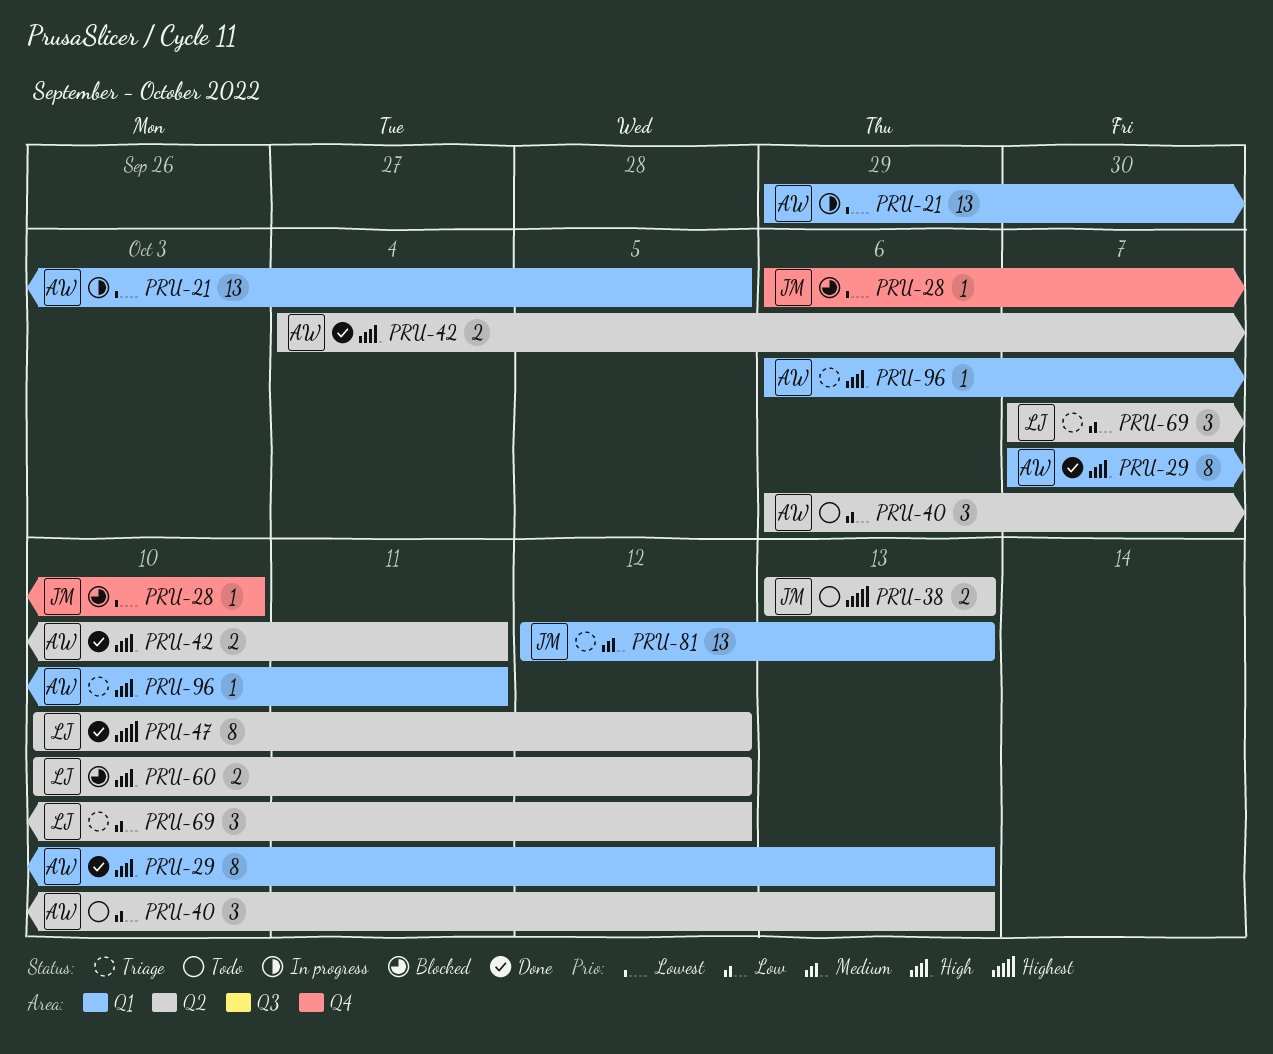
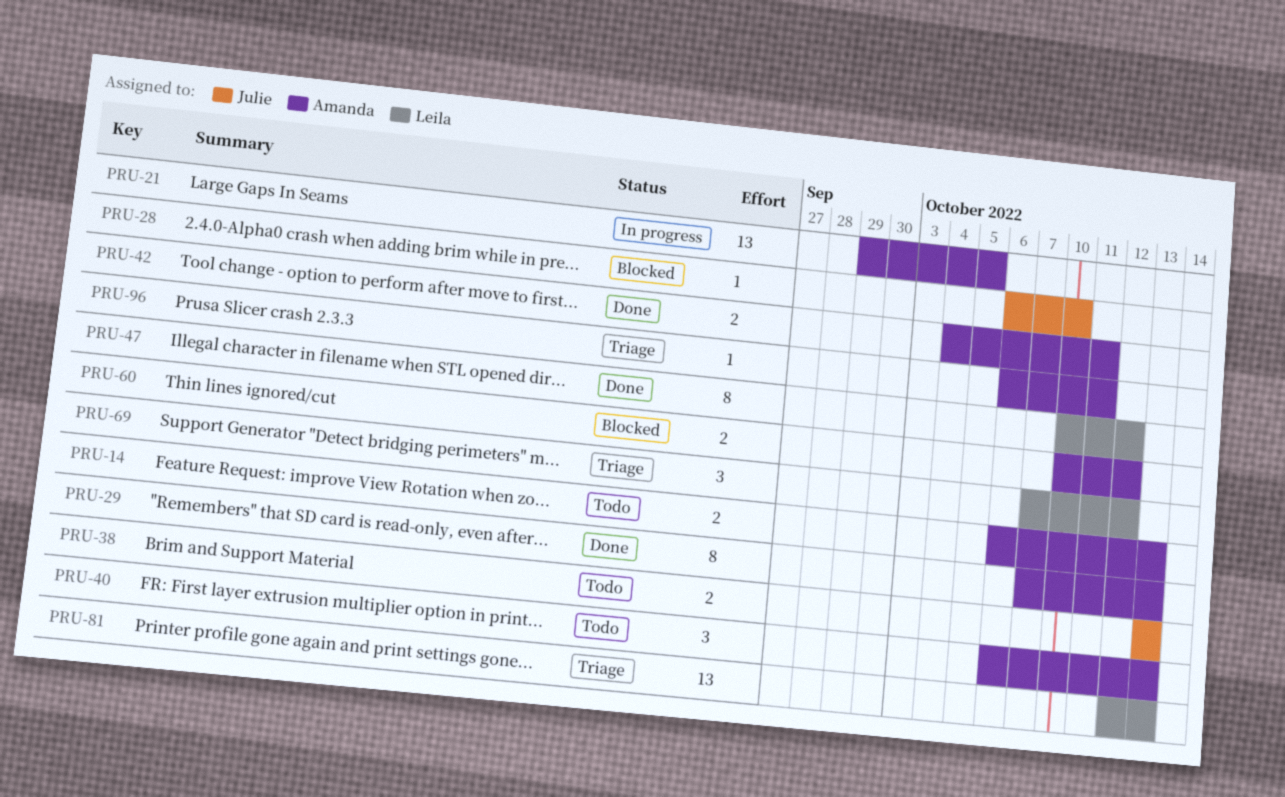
PRU-14: none -> present
PRU-60, owner: Leila -> Amanda
PRU-81, owner: Julie -> Leila

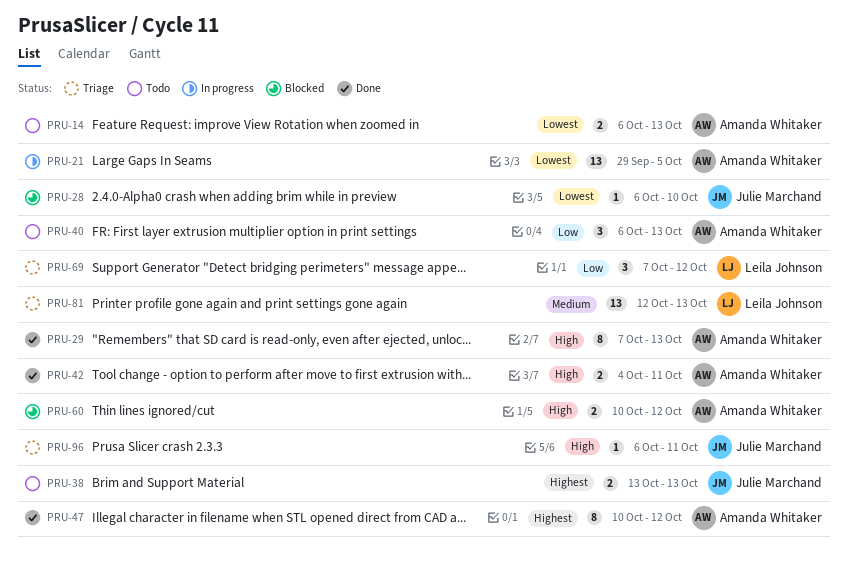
PRU-47, owner: Leila Johnson -> Amanda Whitaker
PRU-96, owner: Amanda Whitaker -> Julie Marchand

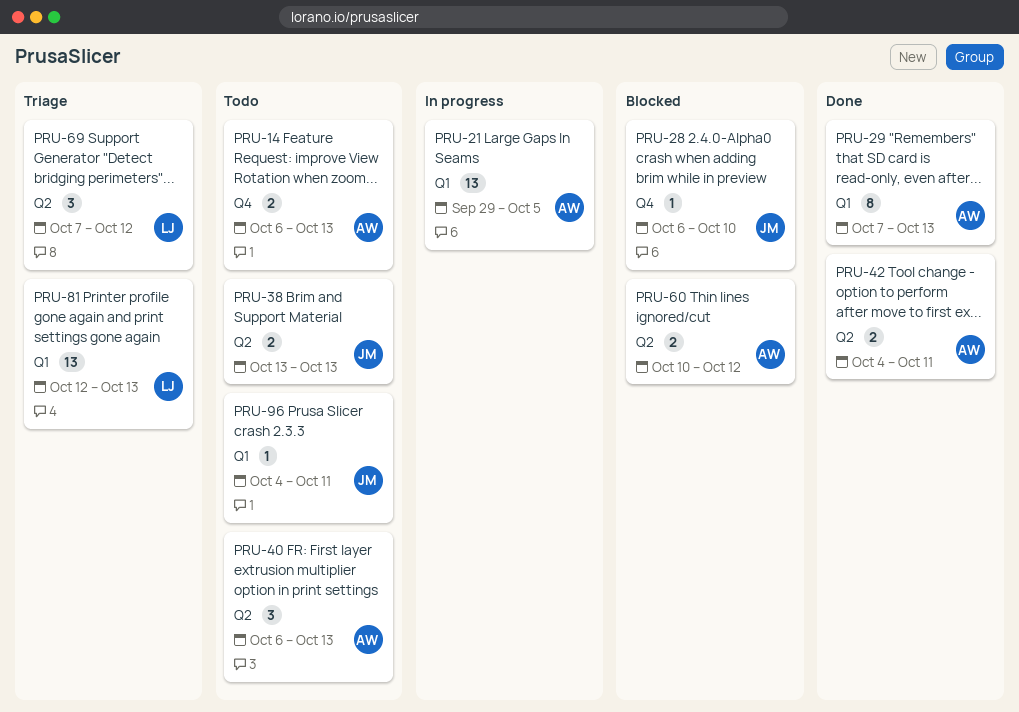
PRU-47: present -> none
PRU-96, status: Triage -> Todo
PRU-96, start: Oct 6 -> Oct 4

